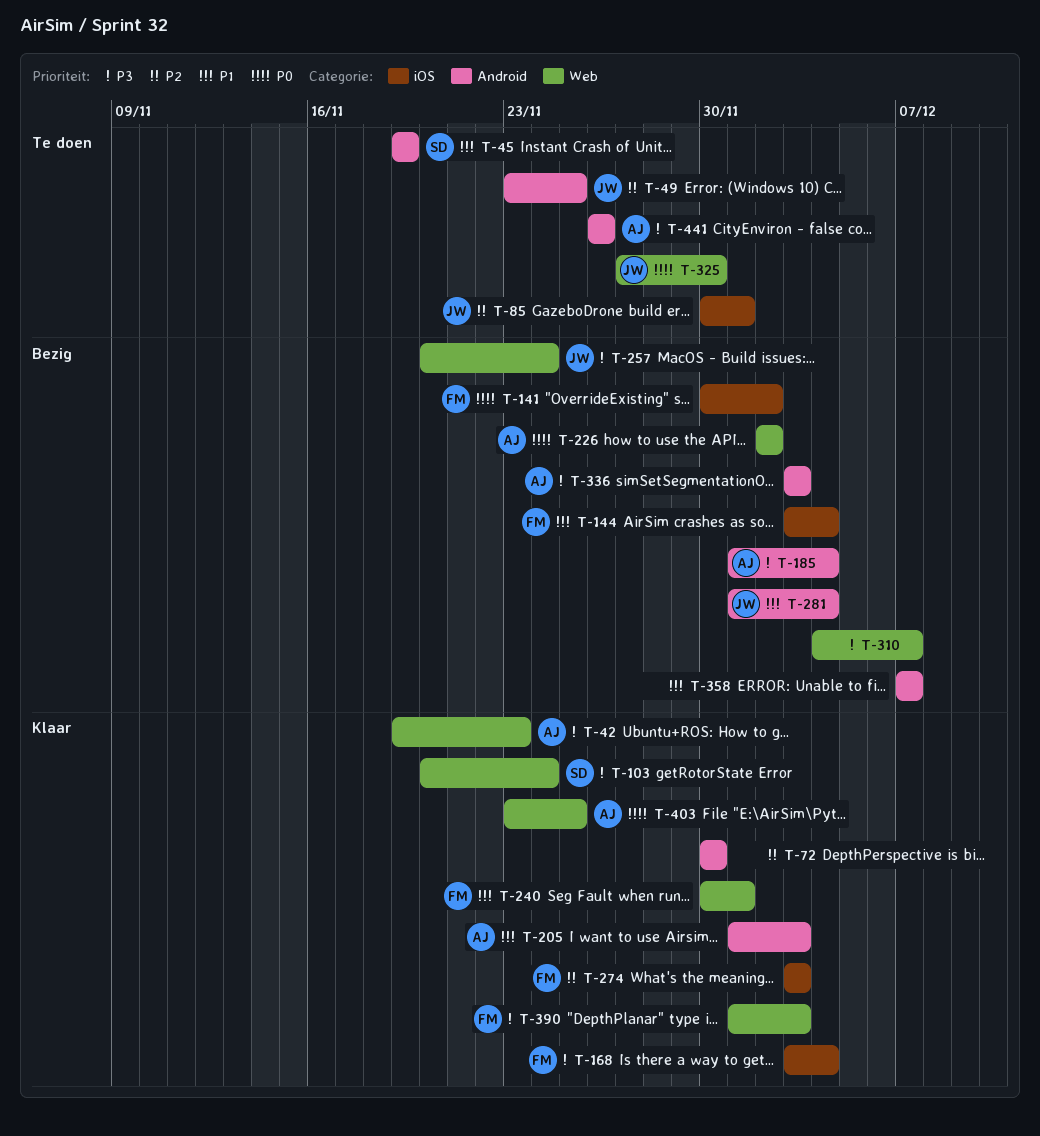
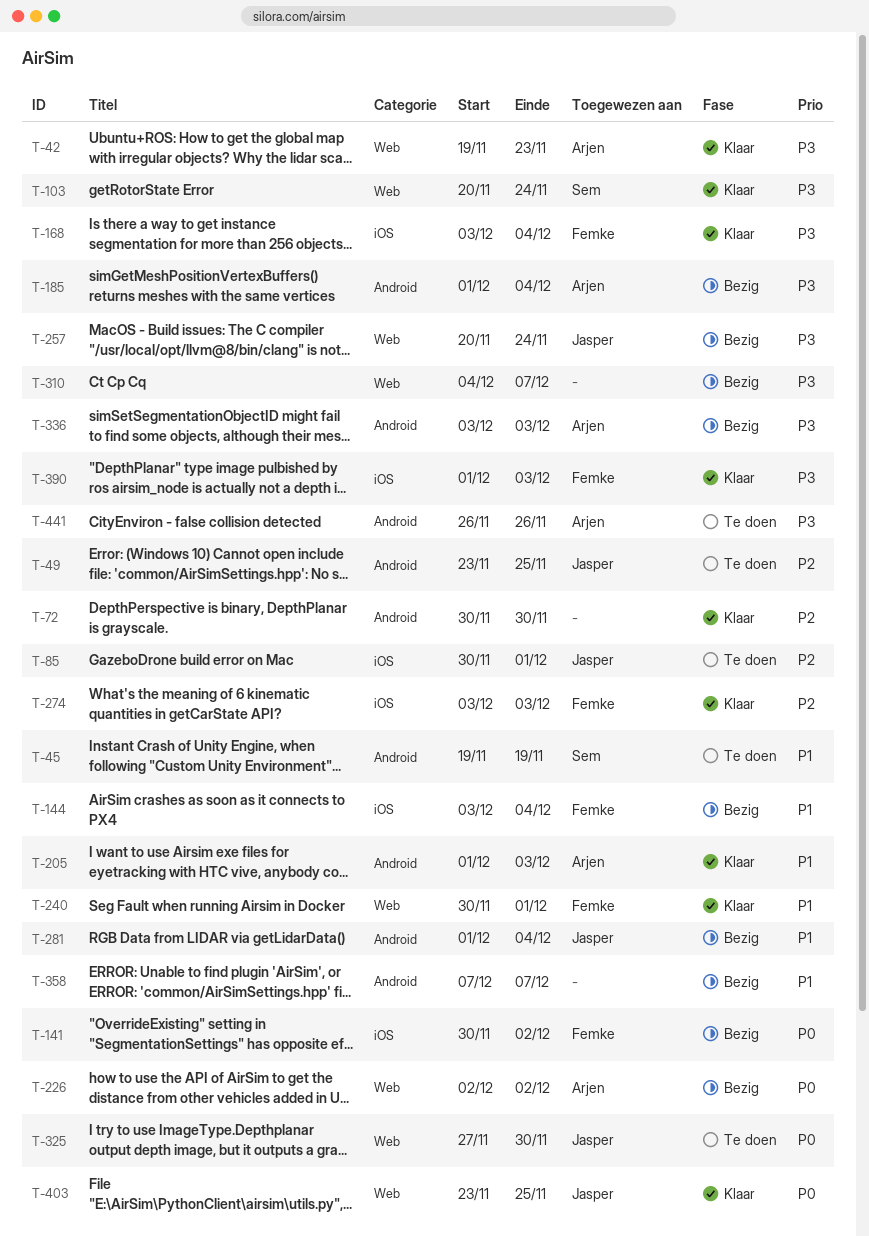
T-390, label: Web -> iOS
T-403, owner: Arjen -> Jasper

